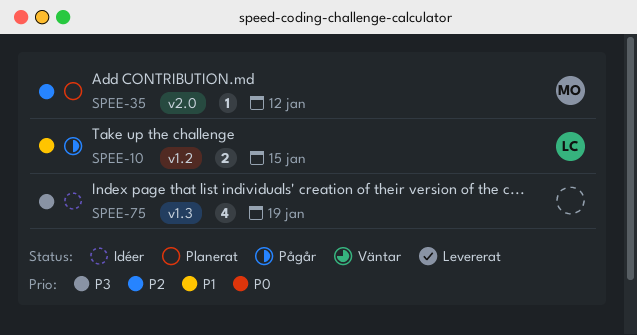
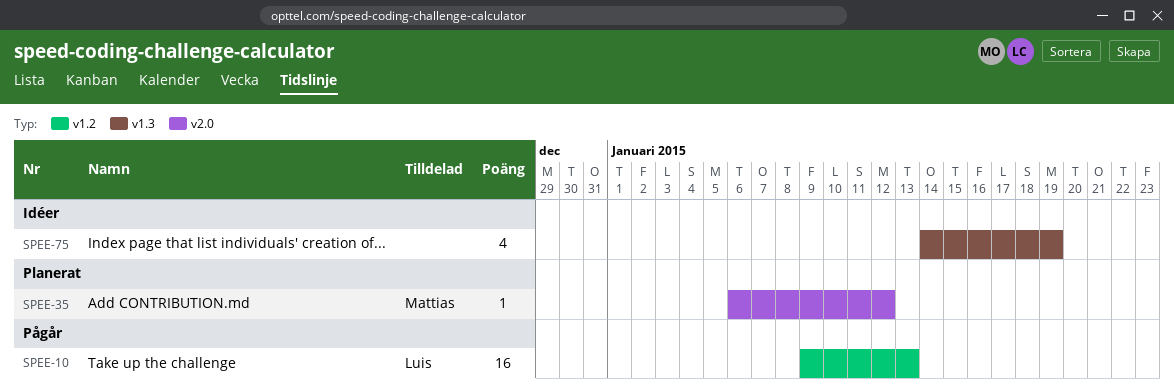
SPEE-10, estimate: 2 -> 16
SPEE-10, due: Jan 15 -> Jan 13

